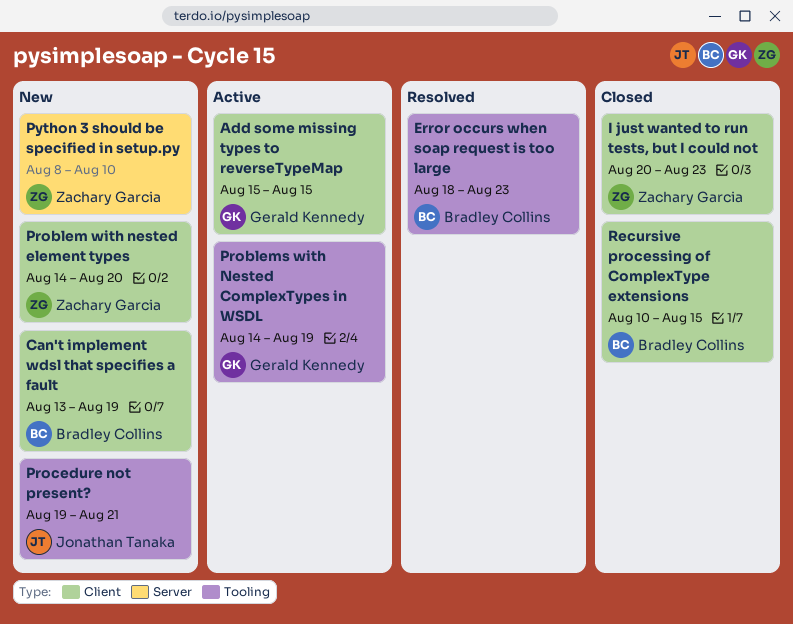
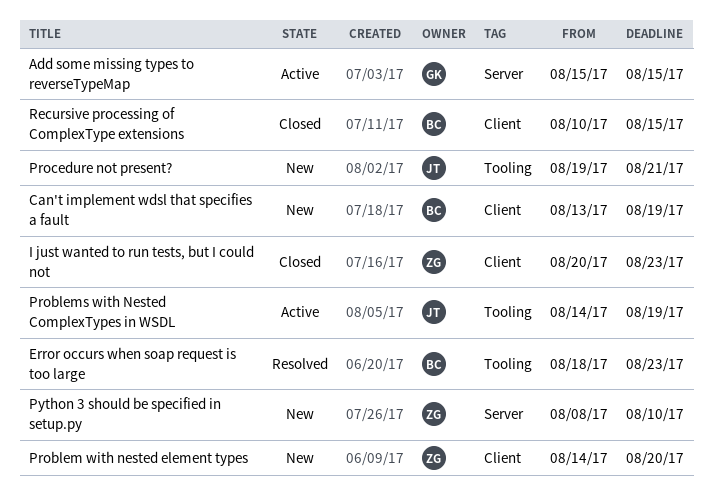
Add some missing types to reverseTypeMap, label: Client -> Server
Problems with Nested ComplexTypes in WSDL, owner: Gerald Kennedy -> Jonathan Tanaka

